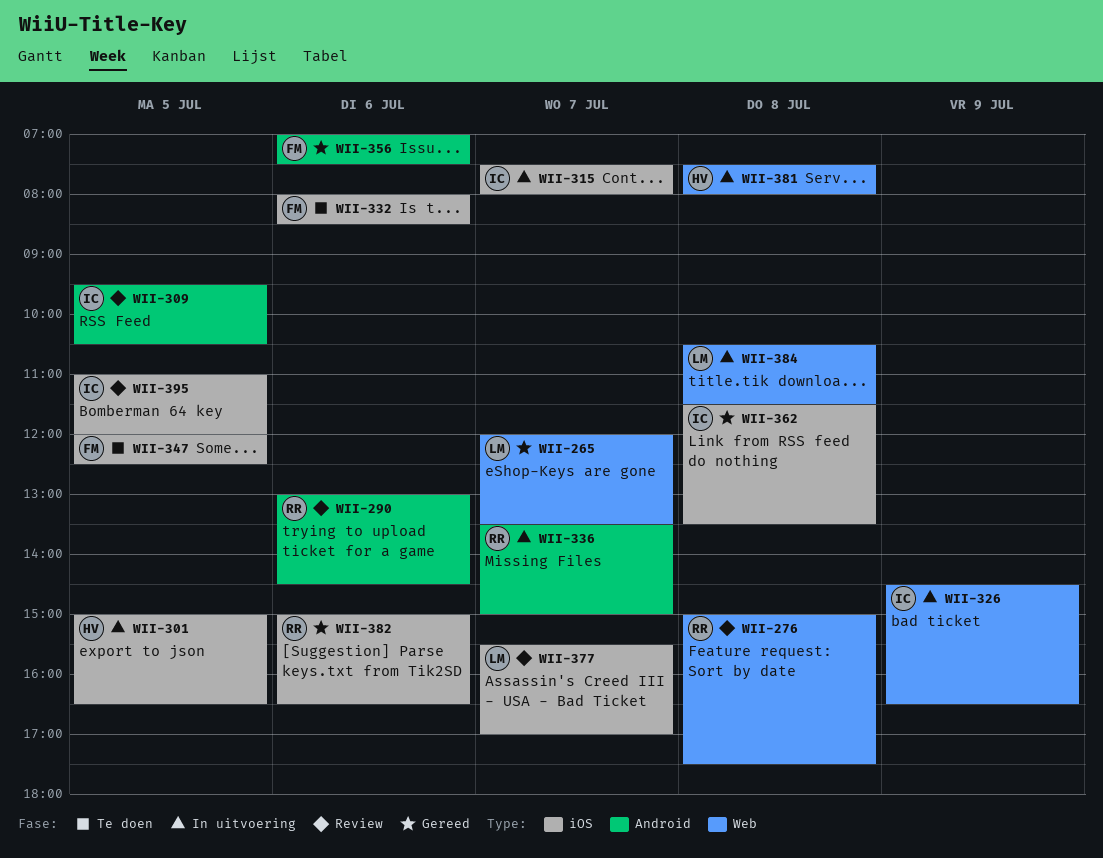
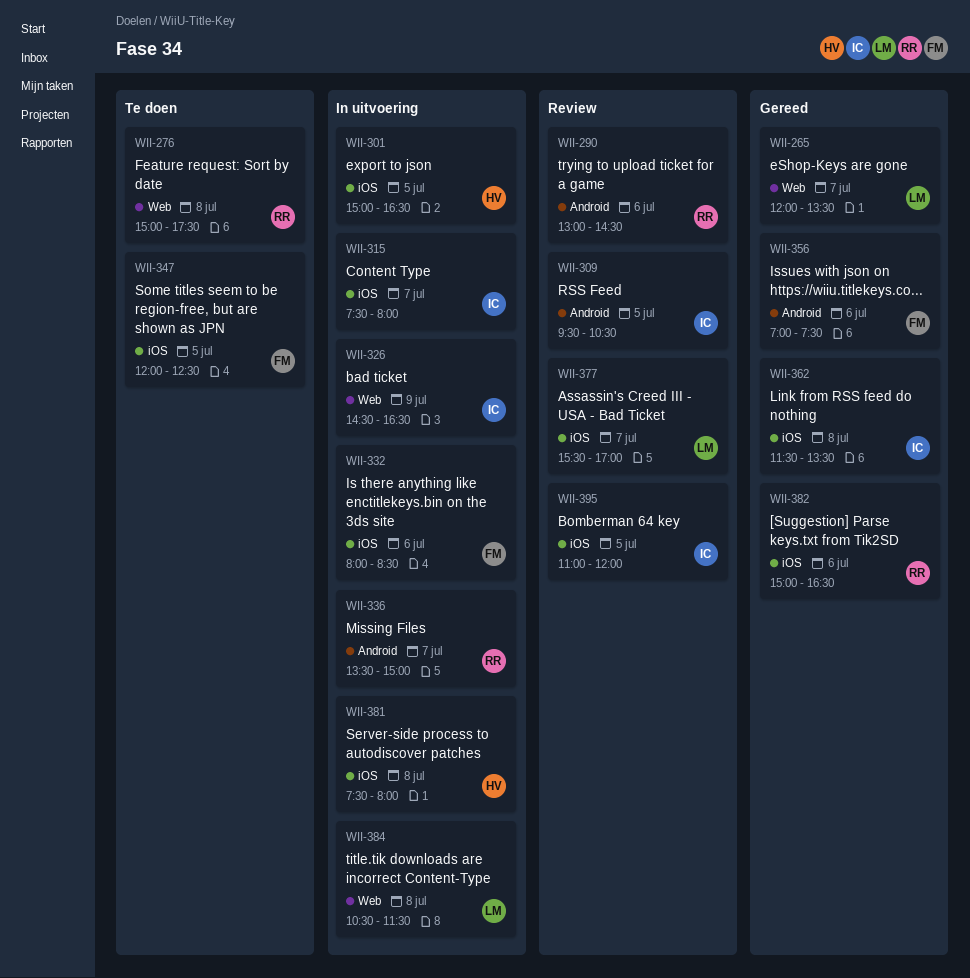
WII-276, status: Review -> Te doen
WII-332, status: Te doen -> In uitvoering
WII-381, label: Web -> iOS

